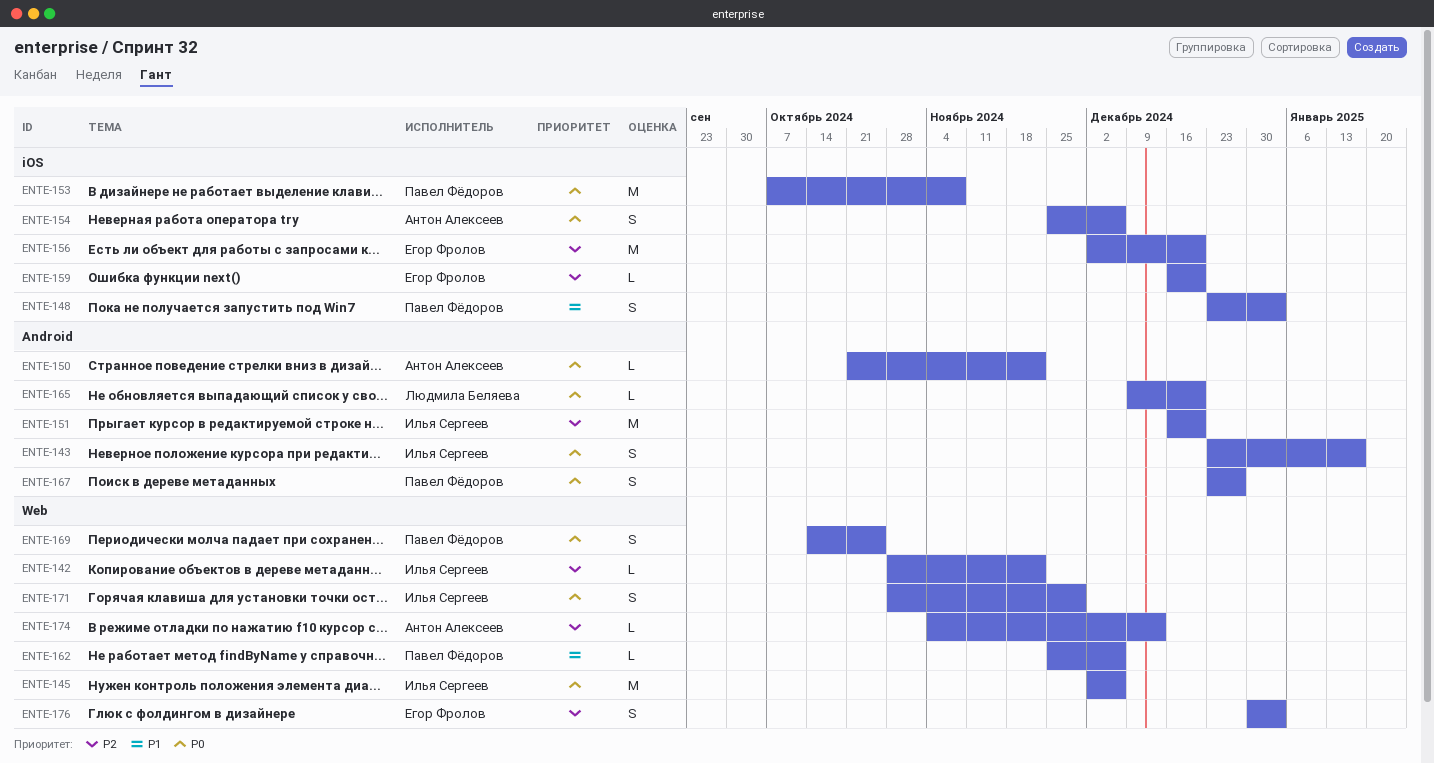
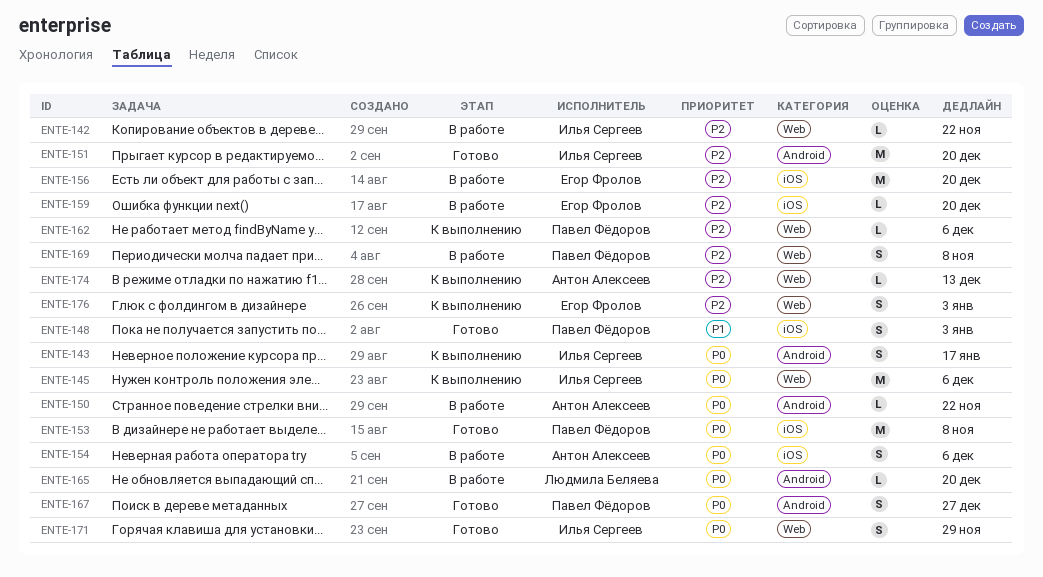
ENTE-162, priority: P1 -> P2
ENTE-169, priority: P0 -> P2
ENTE-169, due: Oct 25 -> Nov 8

